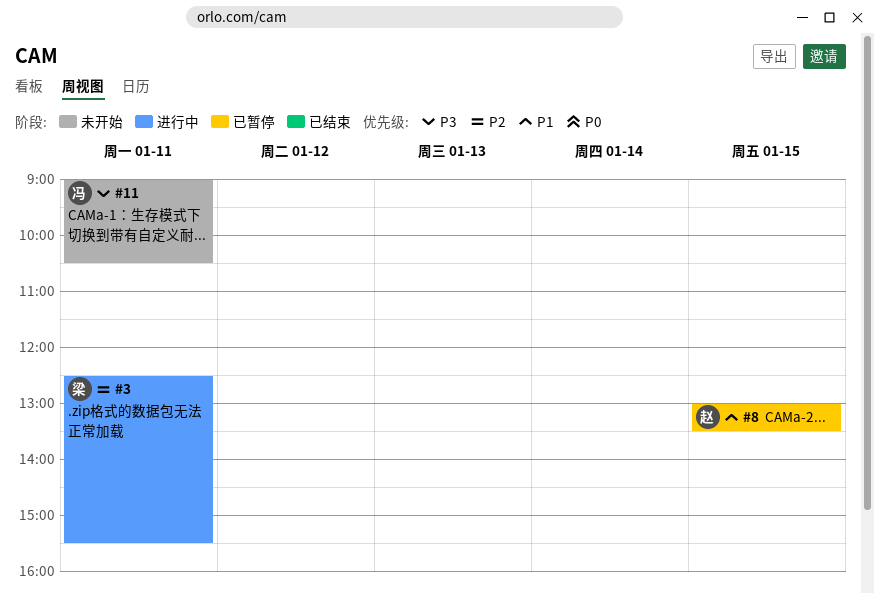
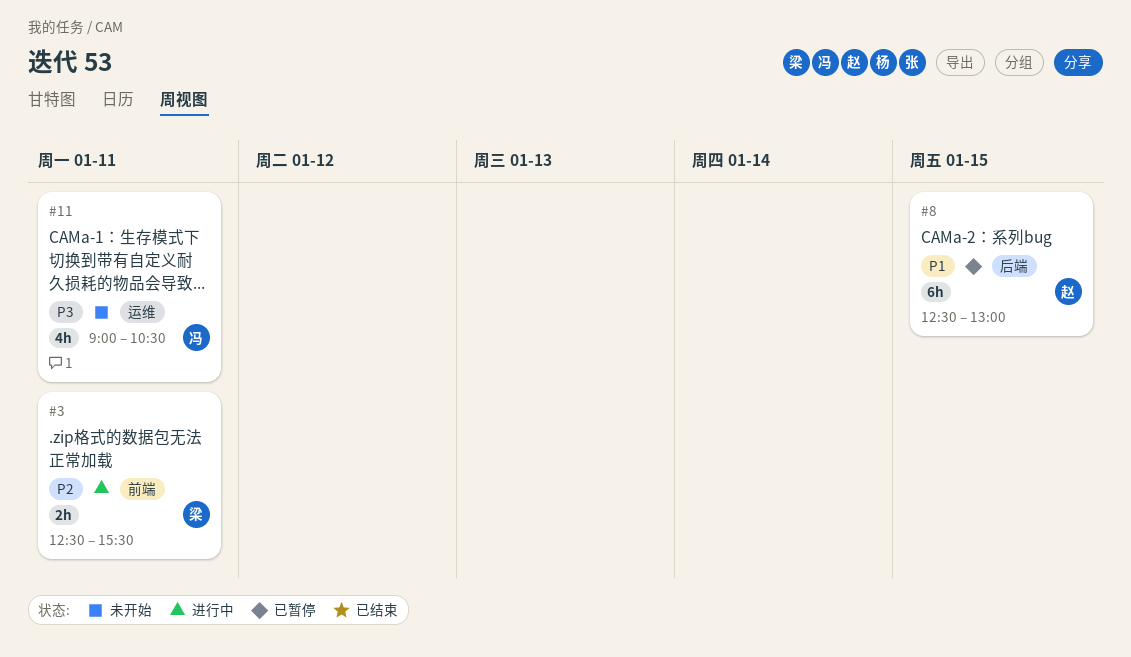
#8, begins: 13:00 -> 12:30
#8, ends: 13:30 -> 13:00

